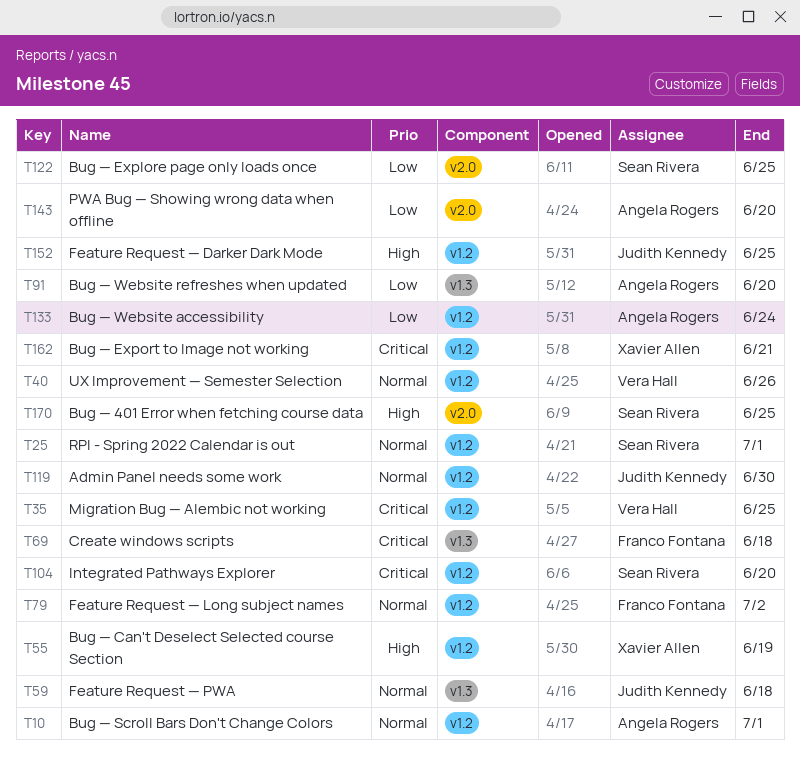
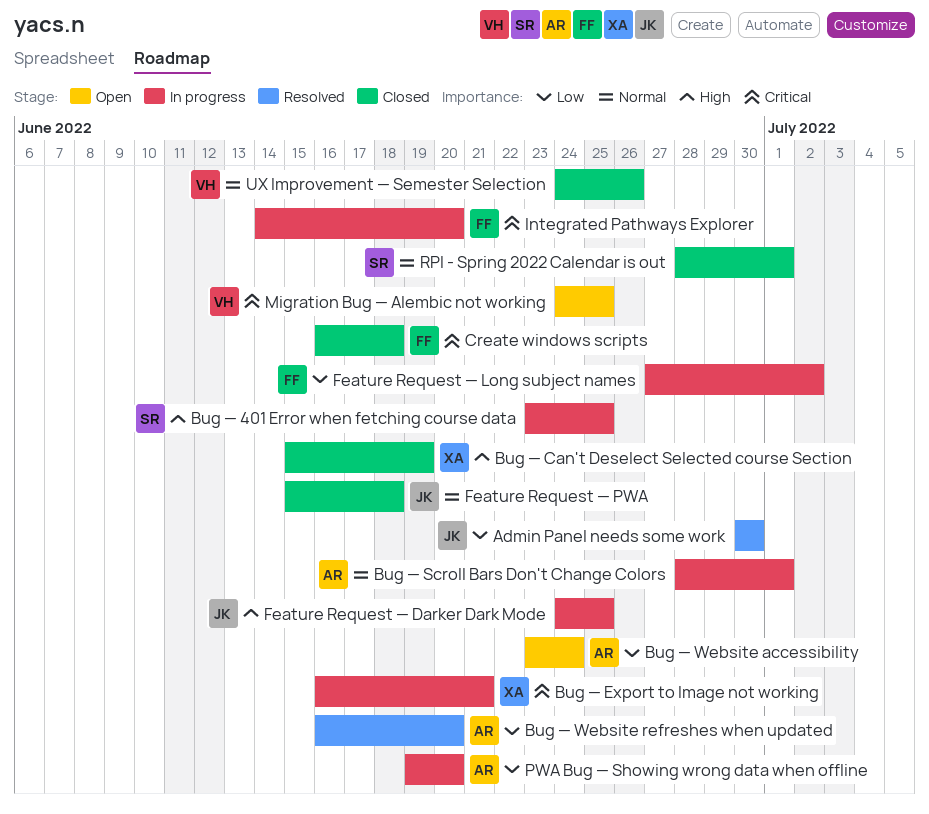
Admin Panel needs some work, priority: Normal -> Low
Bug — Explore page only loads once: present -> none
Feature Request — Long subject names, priority: Normal -> Low
Integrated Pathways Explorer, owner: Sean Rivera -> Franco Fontana

